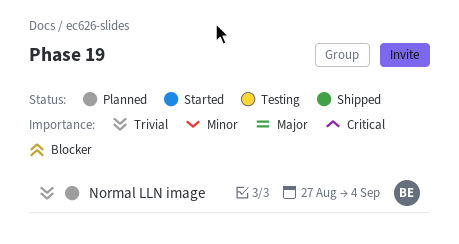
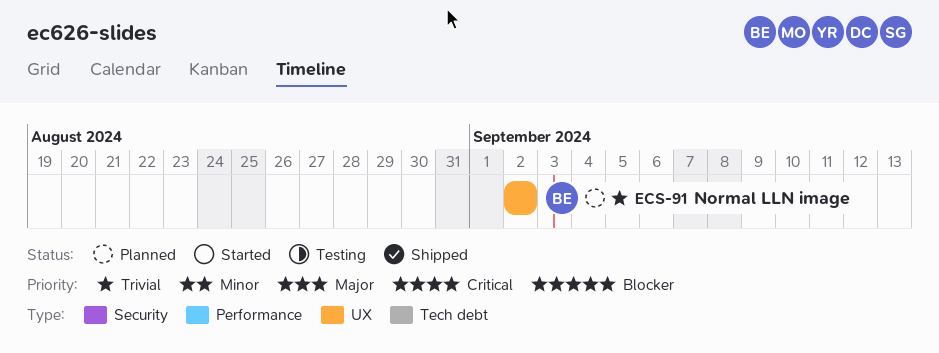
Normal LLN image, start: Aug 27 -> Sep 2
Normal LLN image, due: Sep 4 -> Sep 2

